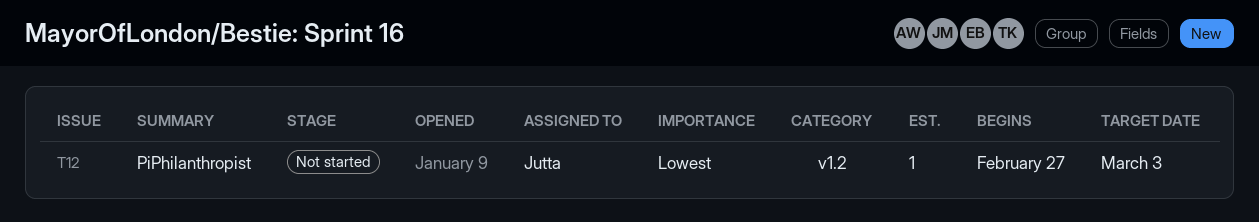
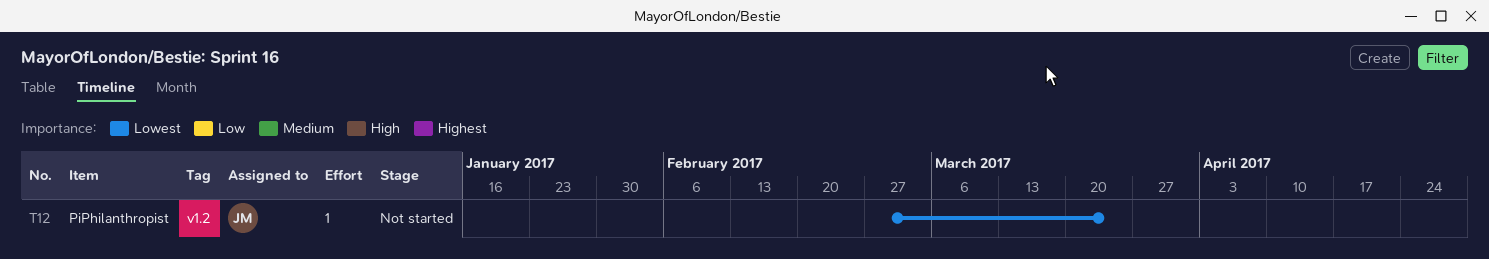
T12, due: Mar 3 -> Mar 24

